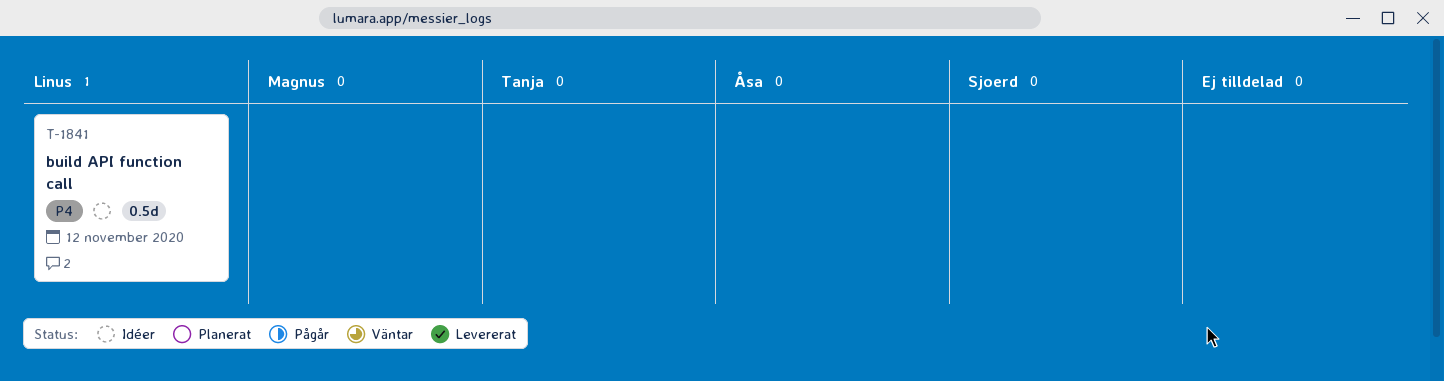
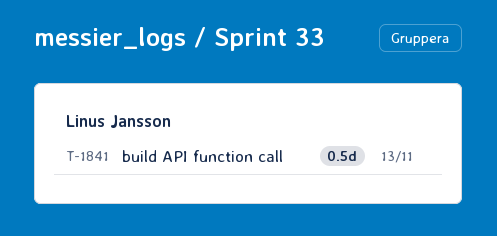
T-1841, due: Nov 12 -> Nov 13

